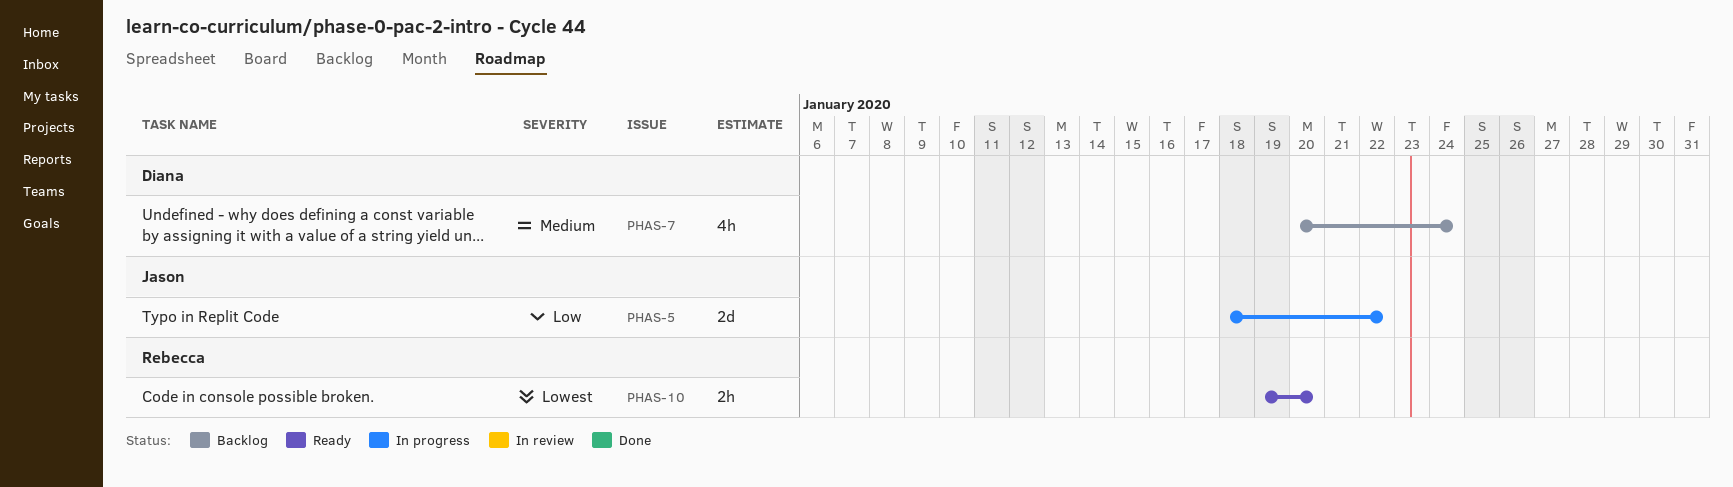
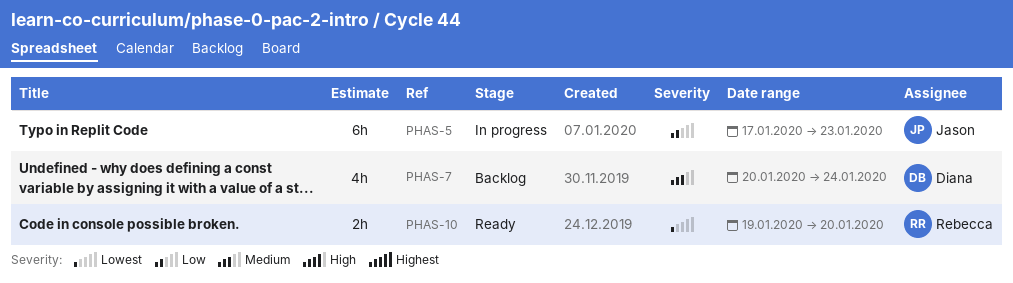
PHAS-5, estimate: 2d -> 6h
PHAS-5, start: Jan 18 -> Jan 17
PHAS-5, due: Jan 22 -> Jan 23

